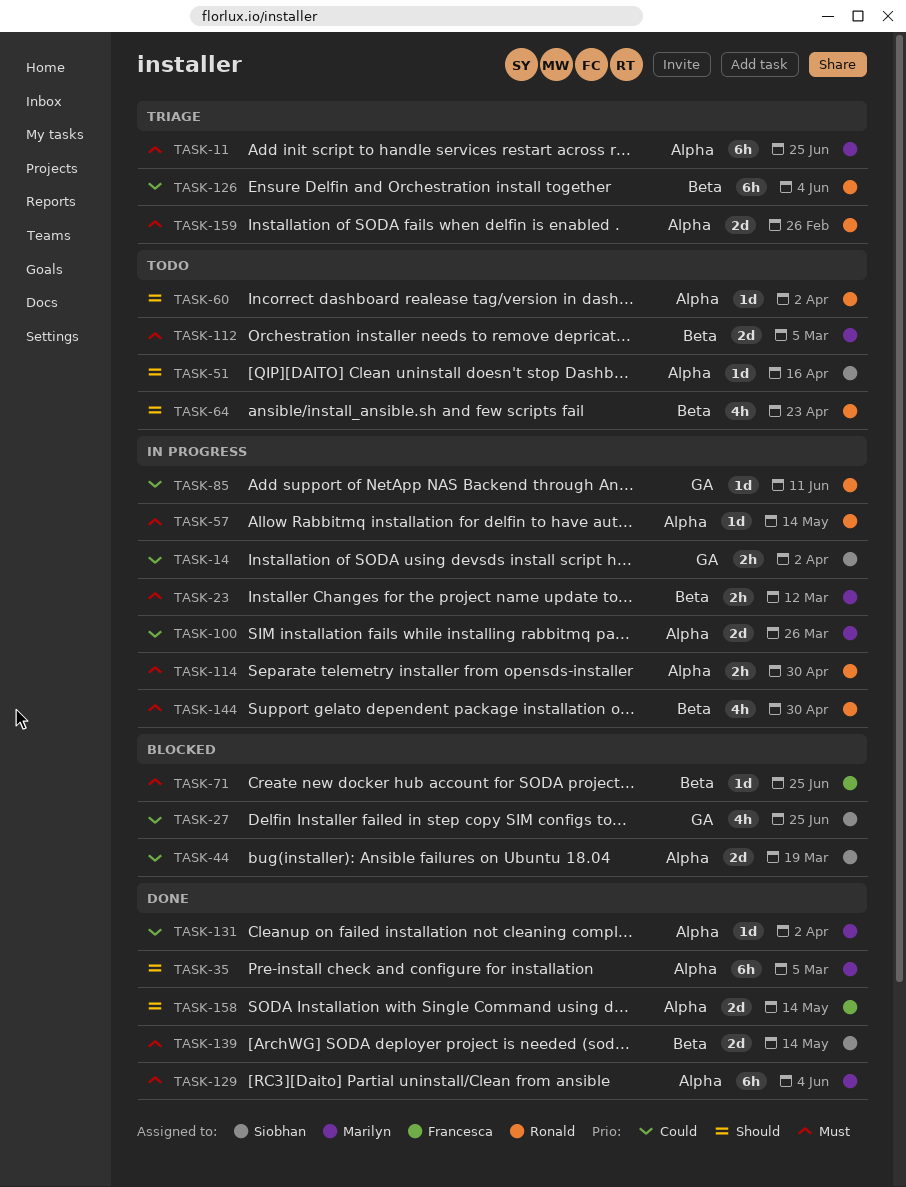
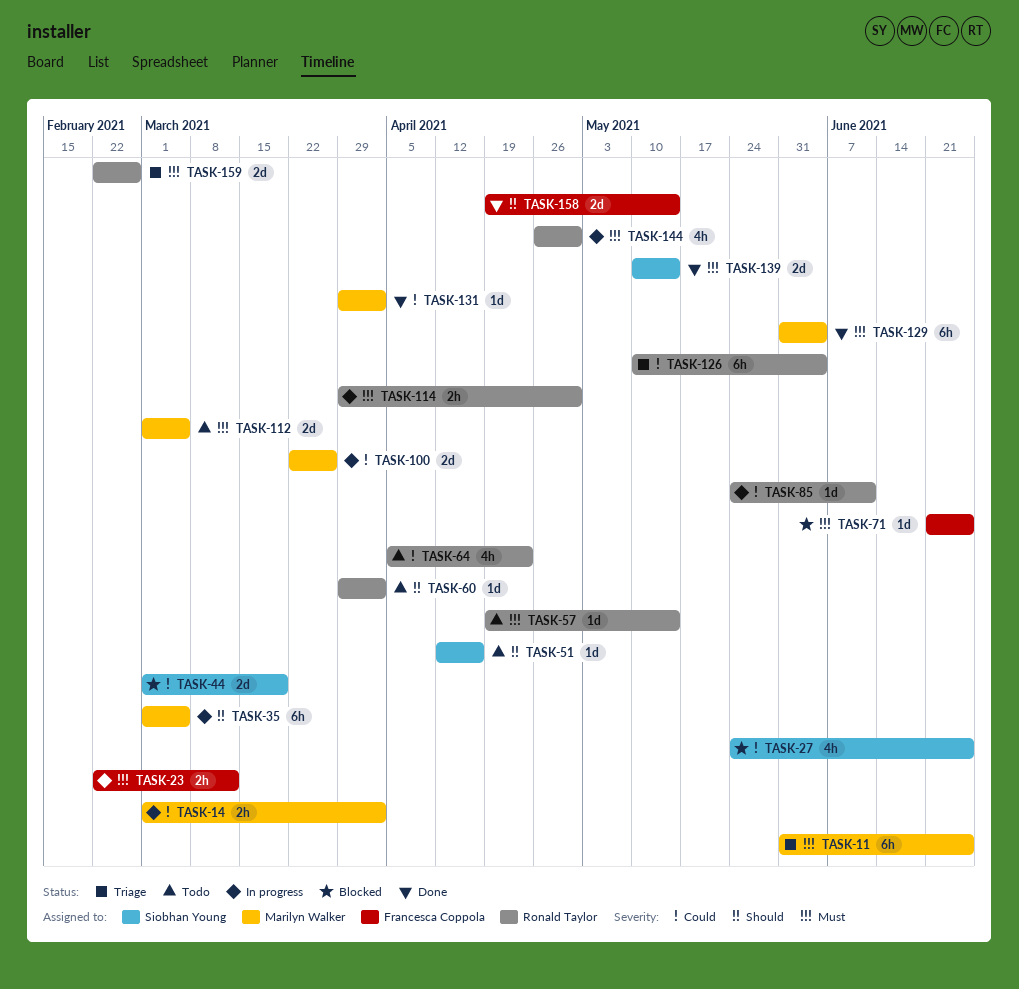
TASK-14, owner: Siobhan Young -> Marilyn Walker
TASK-23, owner: Marilyn Walker -> Francesca Coppola
TASK-35, status: Done -> In progress
TASK-57, status: In progress -> Todo
TASK-64, priority: Should -> Could

